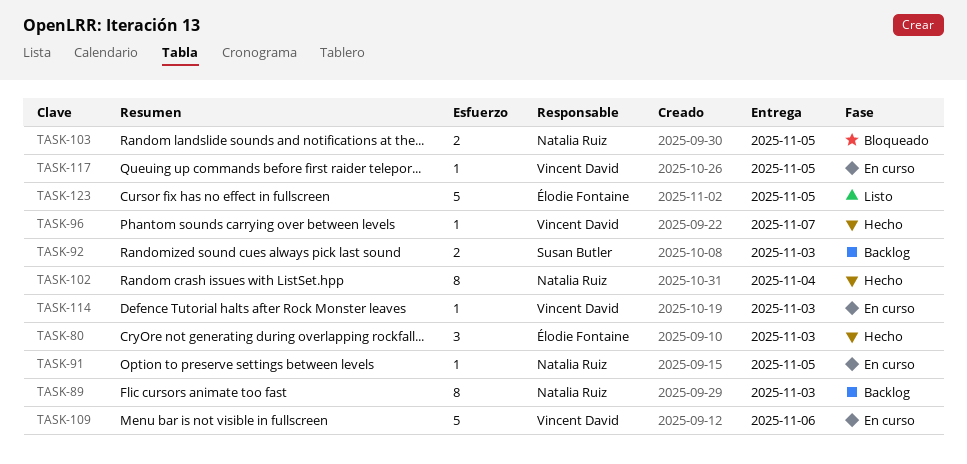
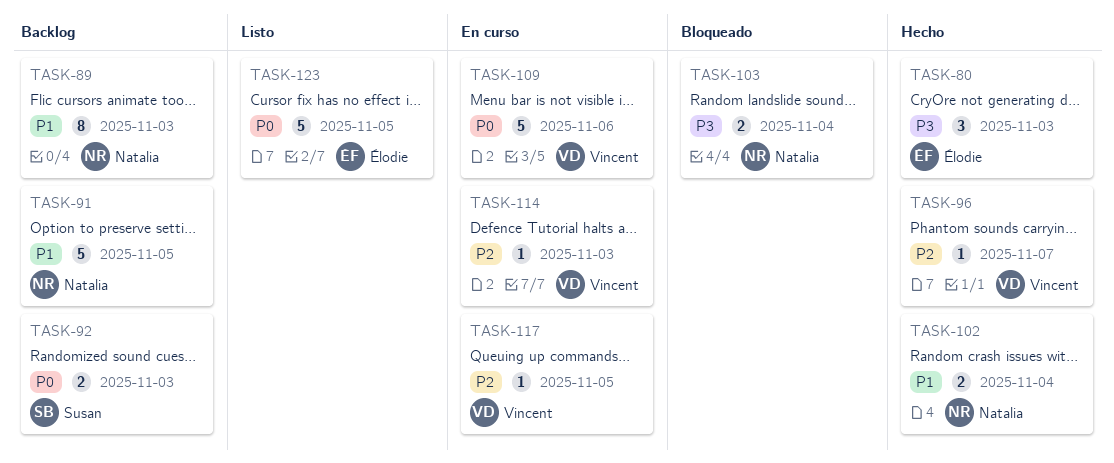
TASK-91, status: En curso -> Backlog
TASK-91, estimate: 1 -> 5
TASK-102, estimate: 8 -> 2
TASK-103, due: Nov 5 -> Nov 4

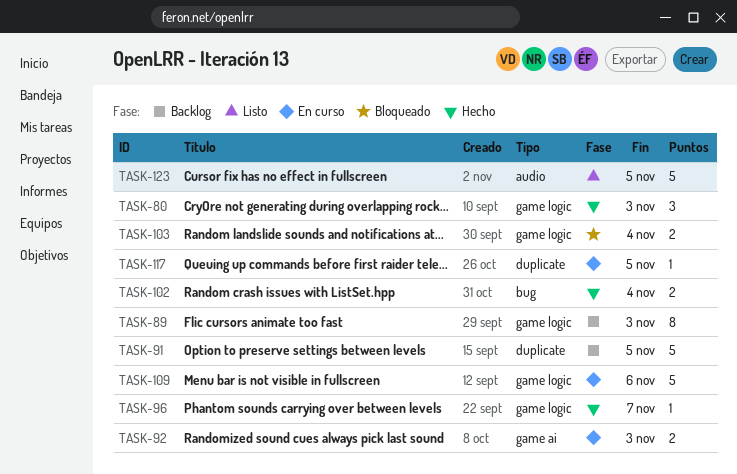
TASK-92, status: Backlog -> En curso
TASK-114: present -> none

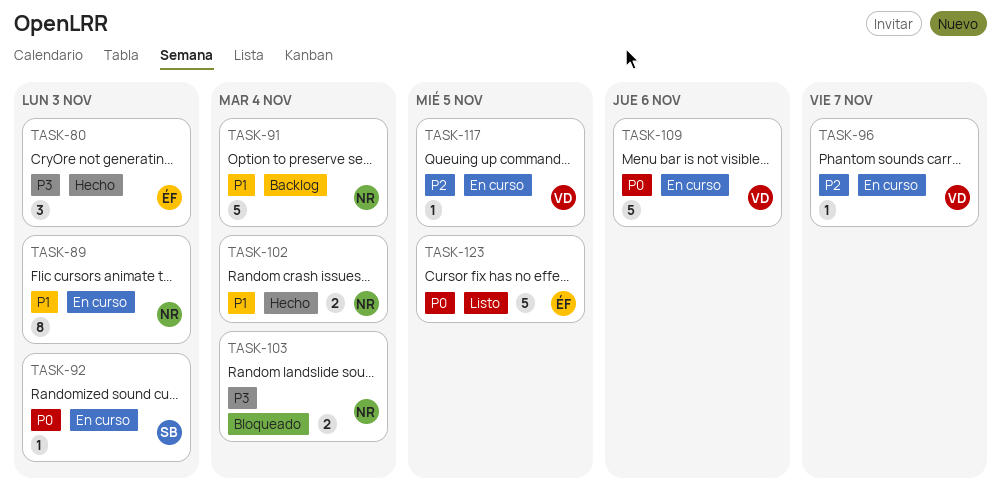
TASK-89, status: Backlog -> En curso
TASK-91, due: Nov 5 -> Nov 4
TASK-92, estimate: 2 -> 1
TASK-96, status: Hecho -> En curso

